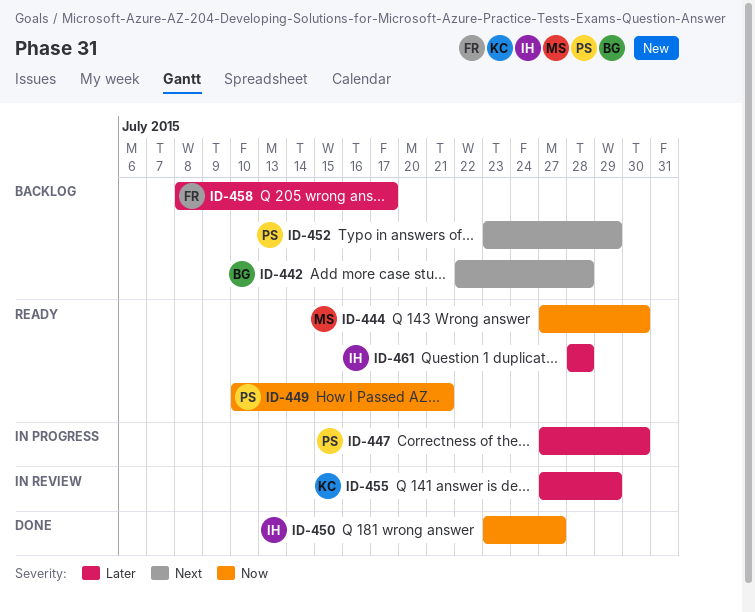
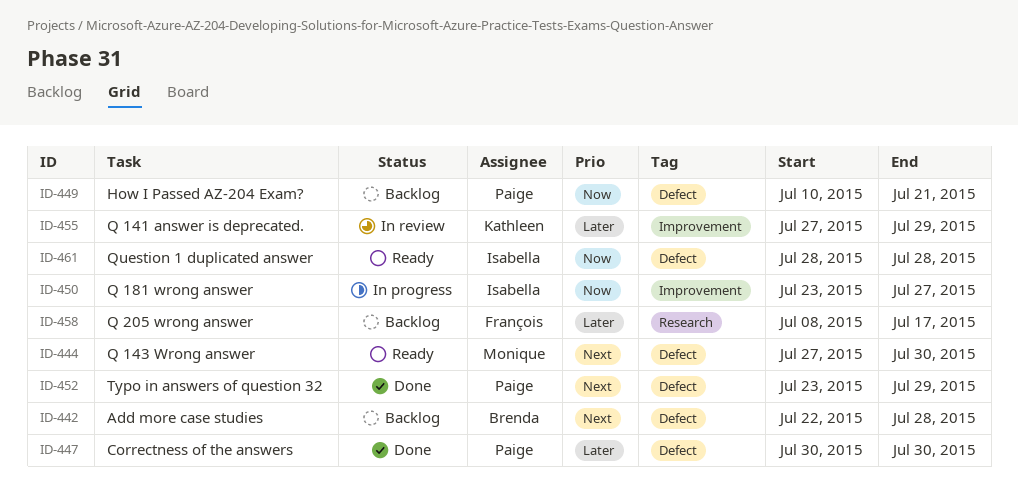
ID-444, priority: Now -> Next
ID-447, status: In progress -> Done
ID-447, start: Jul 27 -> Jul 30
ID-449, status: Ready -> Backlog
ID-450, status: Done -> In progress
ID-452, status: Backlog -> Done
ID-461, priority: Later -> Now

